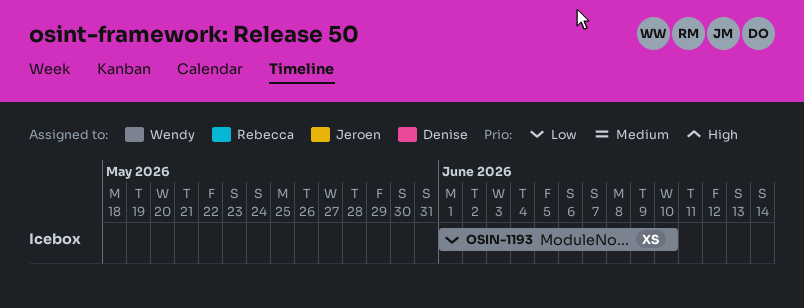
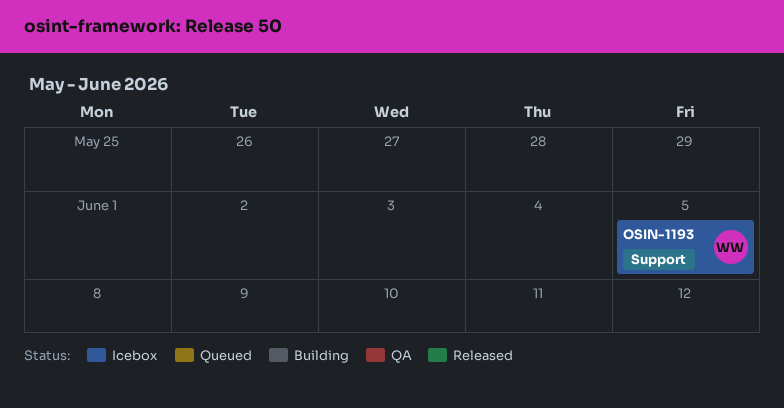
OSIN-1193, due: Jun 10 -> Jun 5

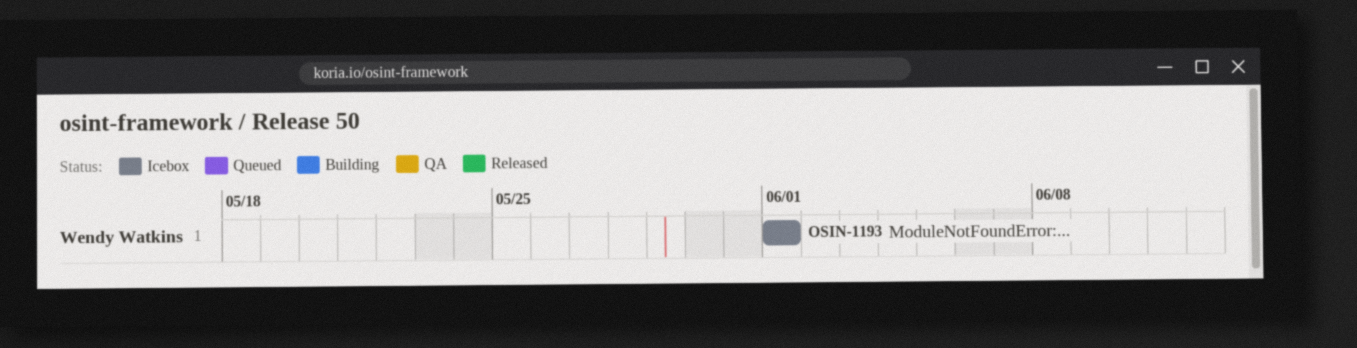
OSIN-1193, due: Jun 5 -> Jun 1

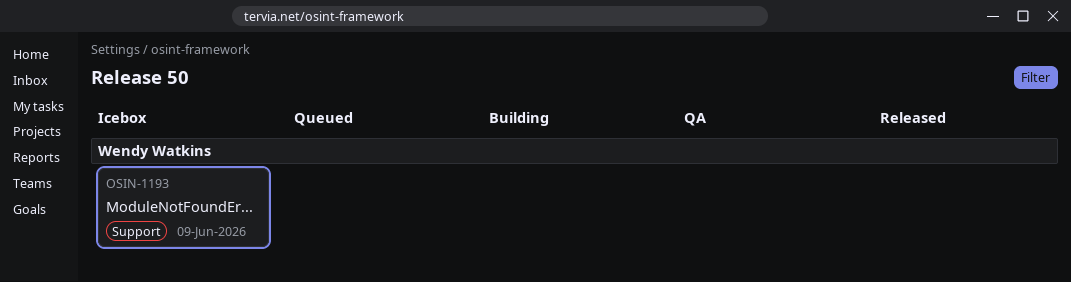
OSIN-1193, due: Jun 1 -> Jun 9

